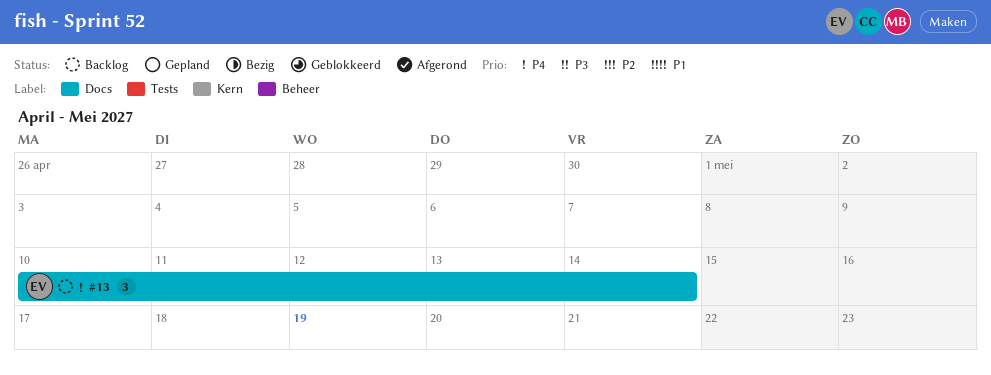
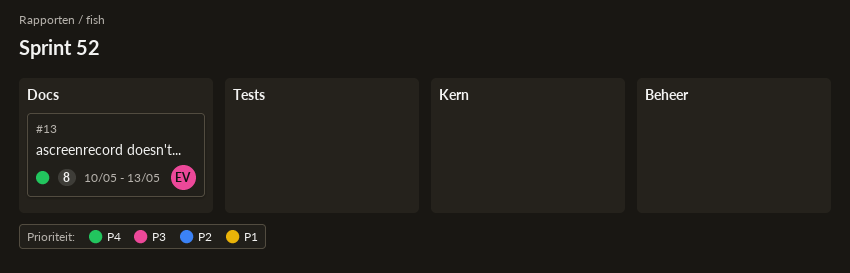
#13, estimate: 3 -> 8
#13, due: May 14 -> May 13

